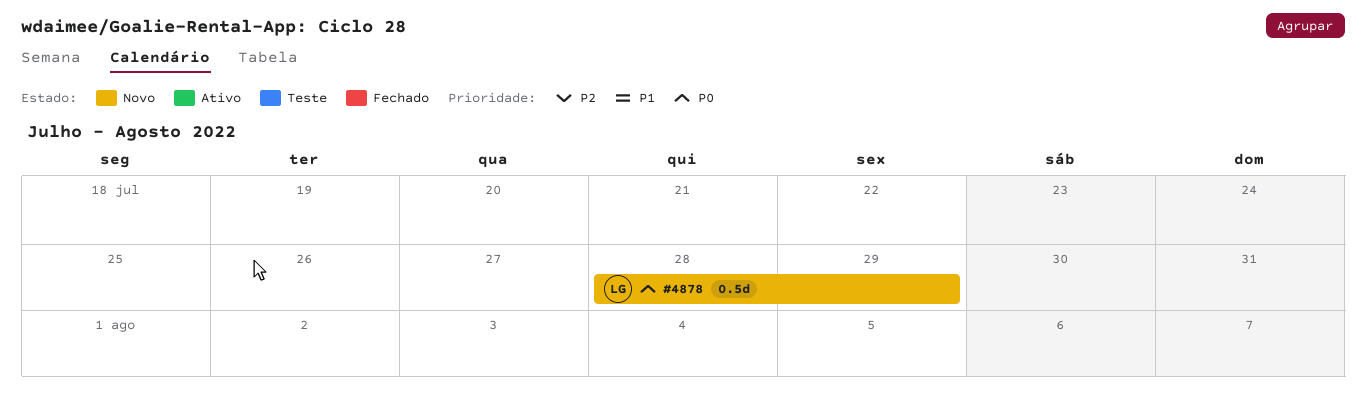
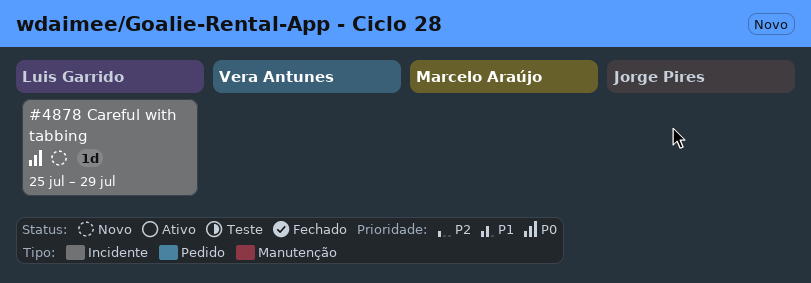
#4878, estimate: 0.5d -> 1d
#4878, start: Jul 28 -> Jul 25

